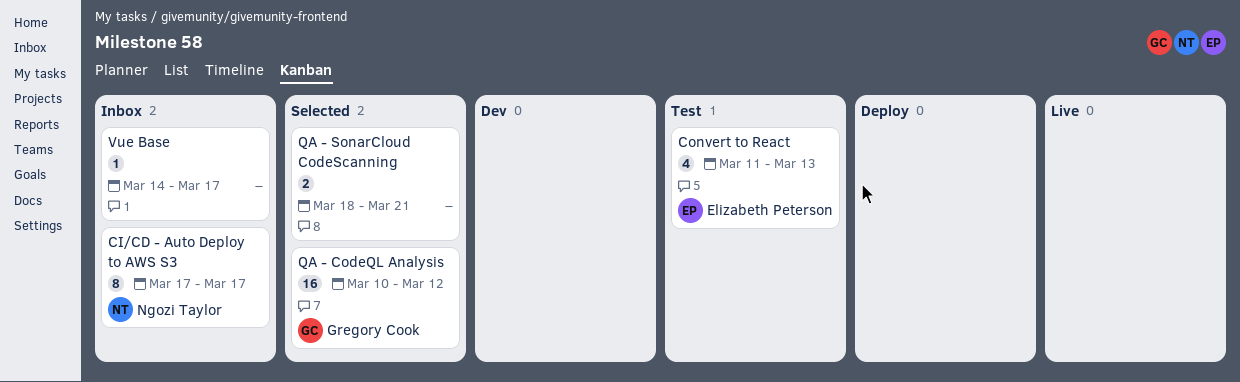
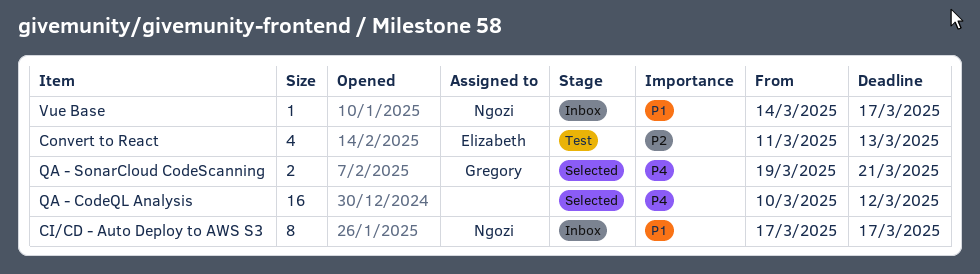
QA - CodeQL Analysis, owner: Gregory Cook -> none
QA - SonarCloud CodeScanning, owner: none -> Gregory Cook
QA - SonarCloud CodeScanning, start: Mar 18 -> Mar 19
Vue Base, owner: none -> Ngozi Taylor

